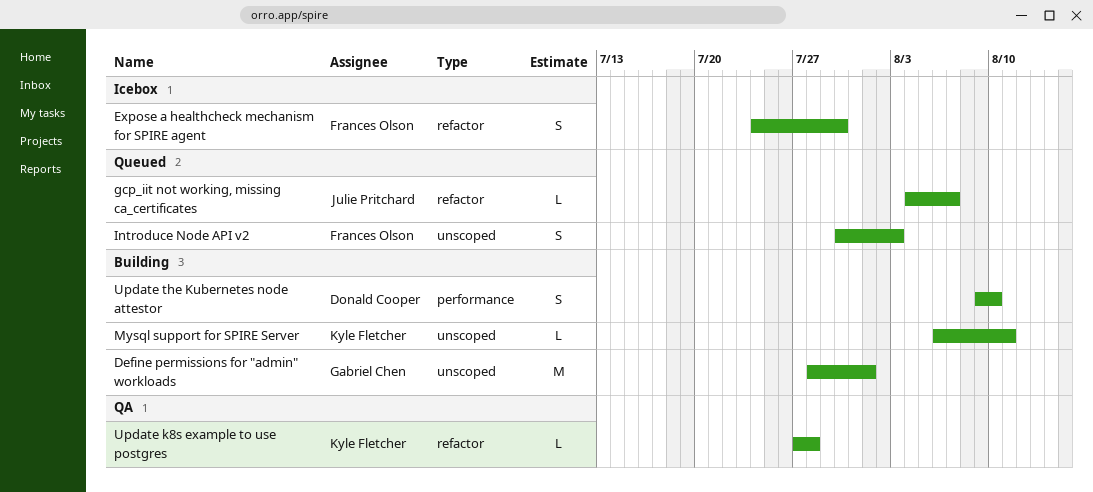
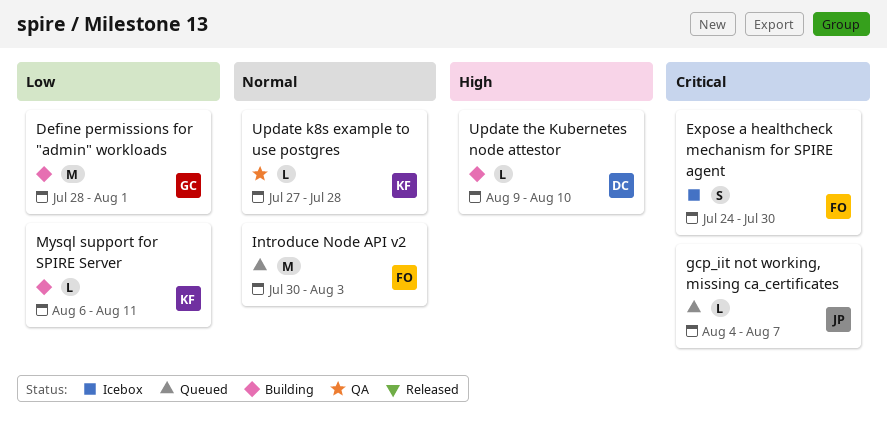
Introduce Node API v2, estimate: S -> M
Update the Kubernetes node attestor, estimate: S -> L

